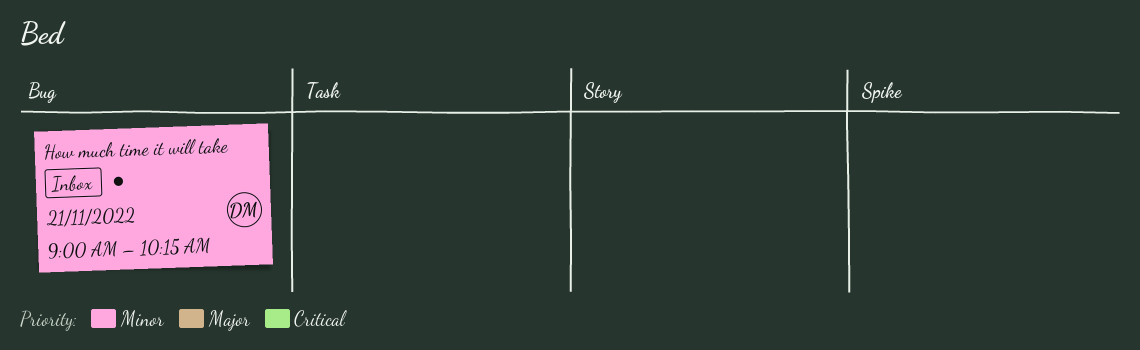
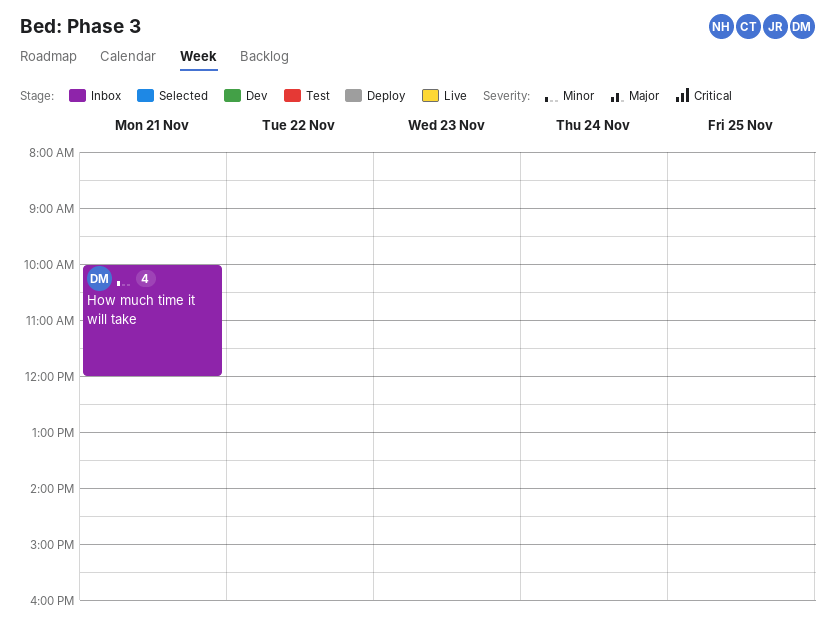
How much time it will take, estimate: 1 -> 4
How much time it will take, begins: 09:00 -> 10:00
How much time it will take, ends: 10:15 -> 12:00

